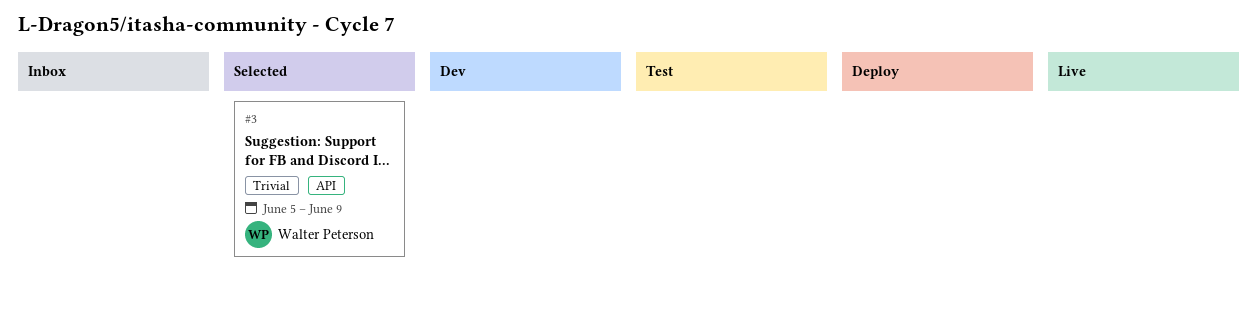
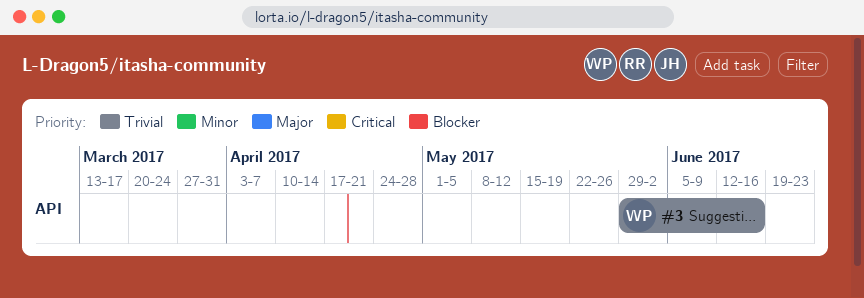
#3, start: Jun 5 -> May 29
#3, due: Jun 9 -> Jun 16

